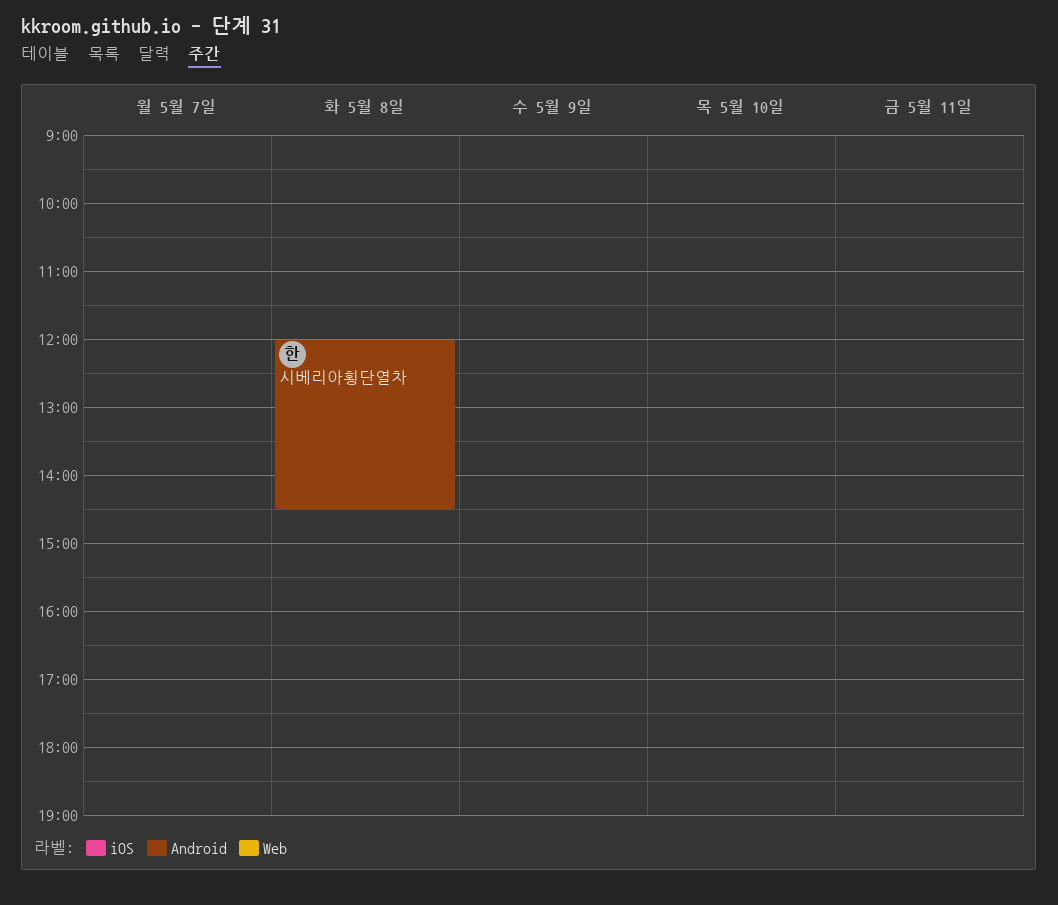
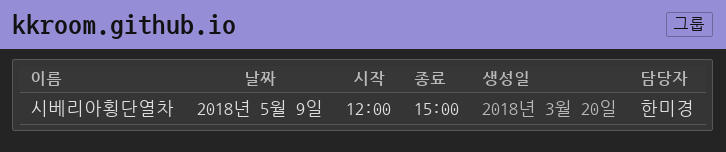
시베리아횡단열차, day: May 8 -> May 9
시베리아횡단열차, ends: 14:30 -> 15:00

